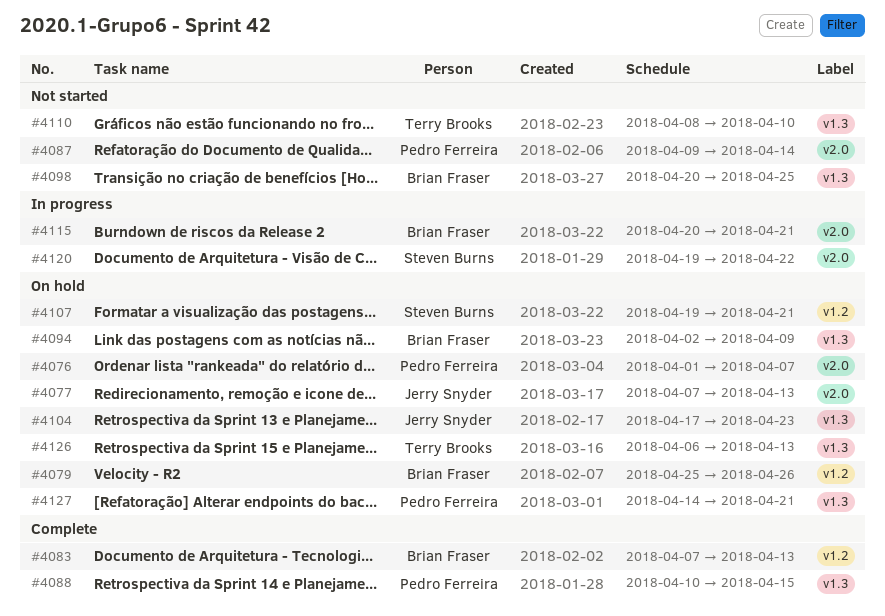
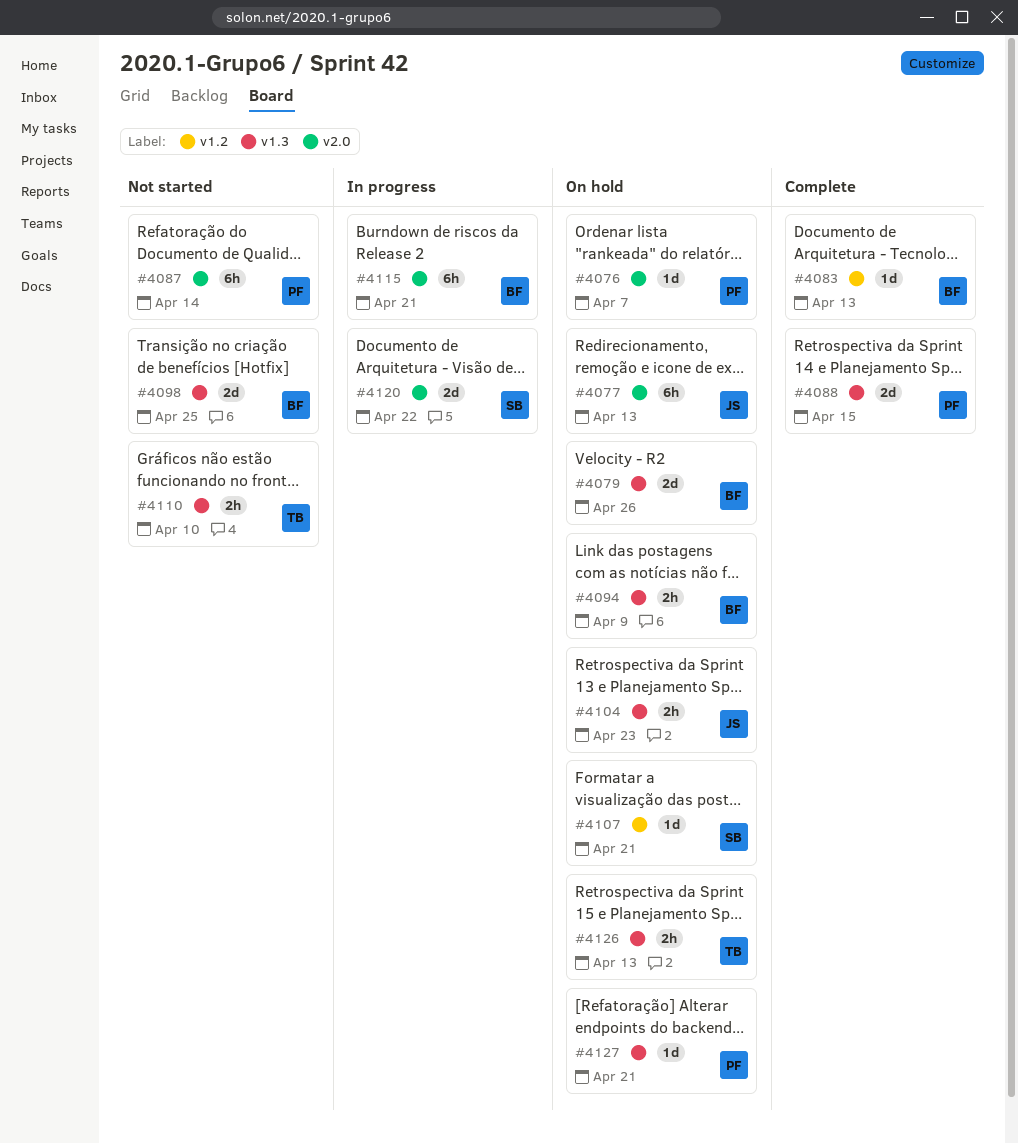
#4079, label: v1.2 -> v1.3

